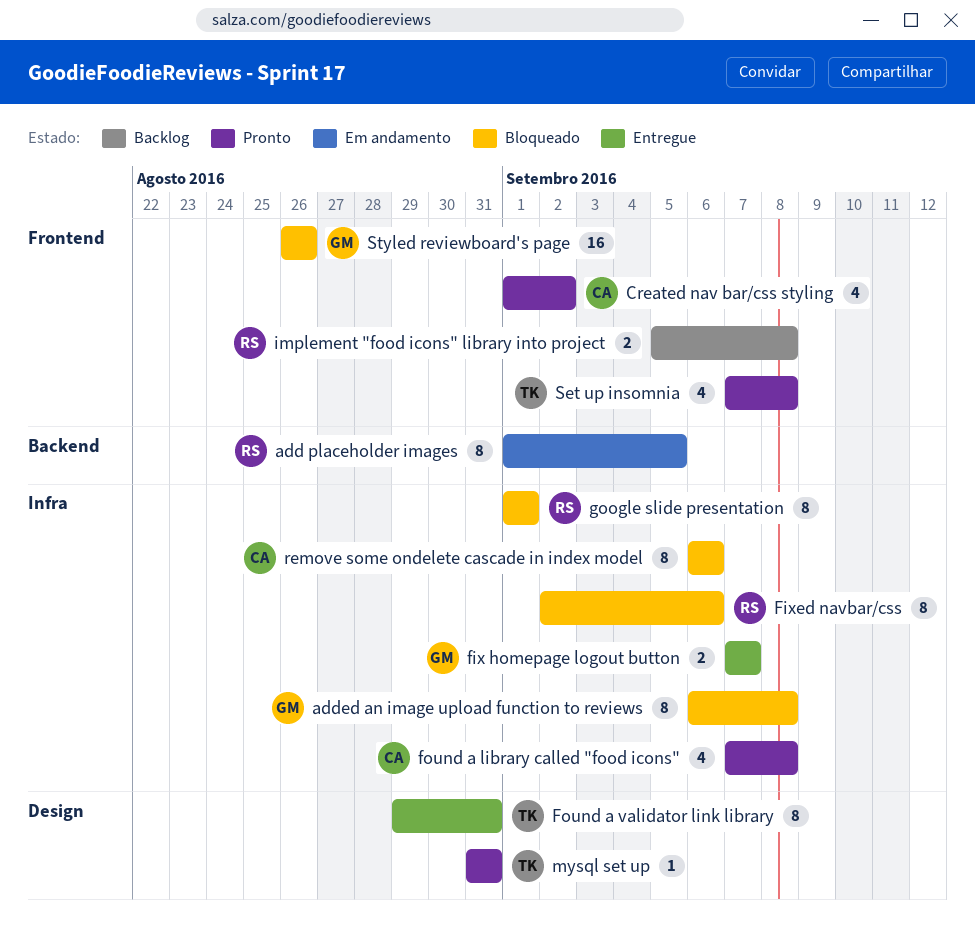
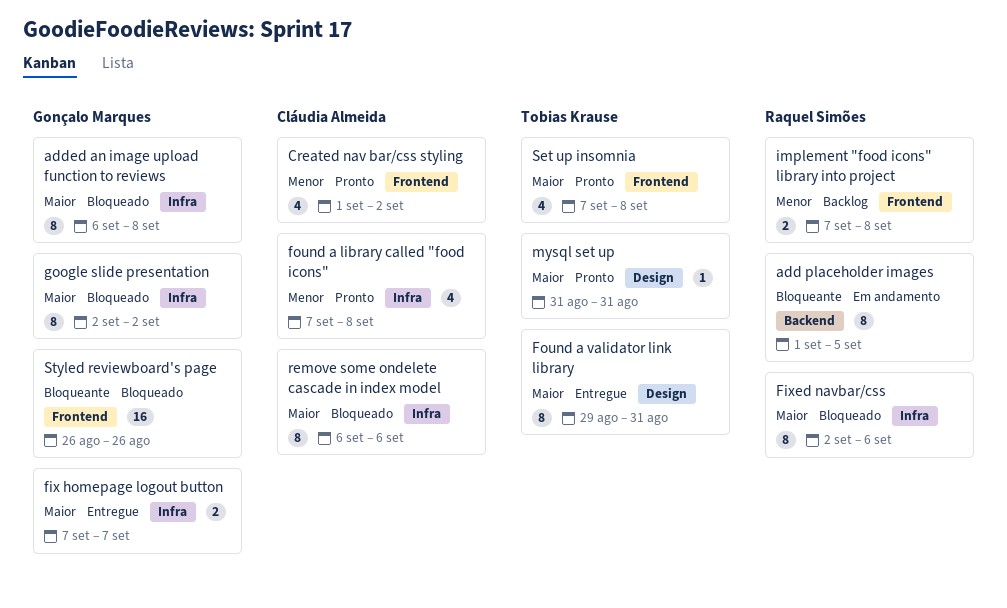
google slide presentation, owner: Raquel Simões -> Gonçalo Marques
google slide presentation, start: Sep 1 -> Sep 2
google slide presentation, due: Sep 1 -> Sep 2
implement "food icons" library into project, start: Sep 5 -> Sep 7

